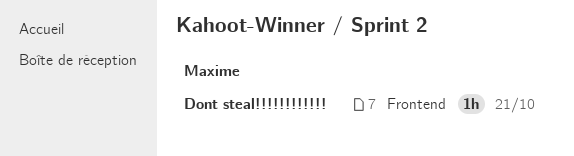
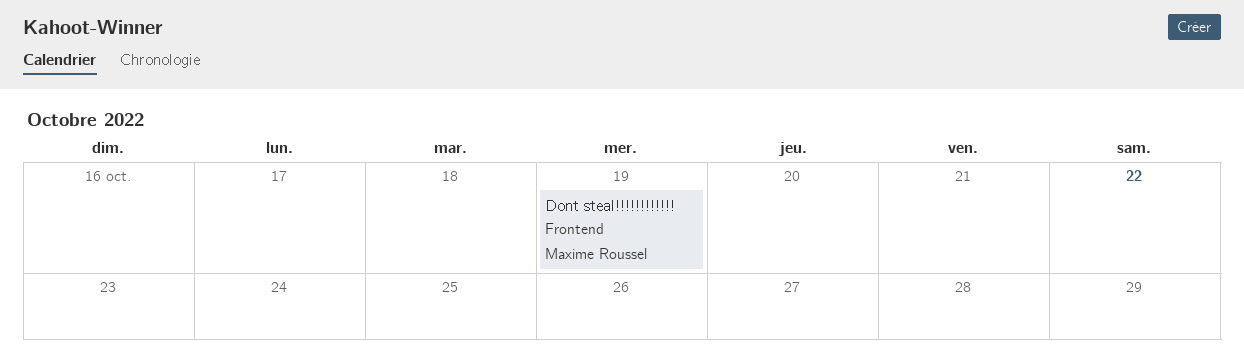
Dont steal!!!!!!!!!!!!, day: Oct 21 -> Oct 19

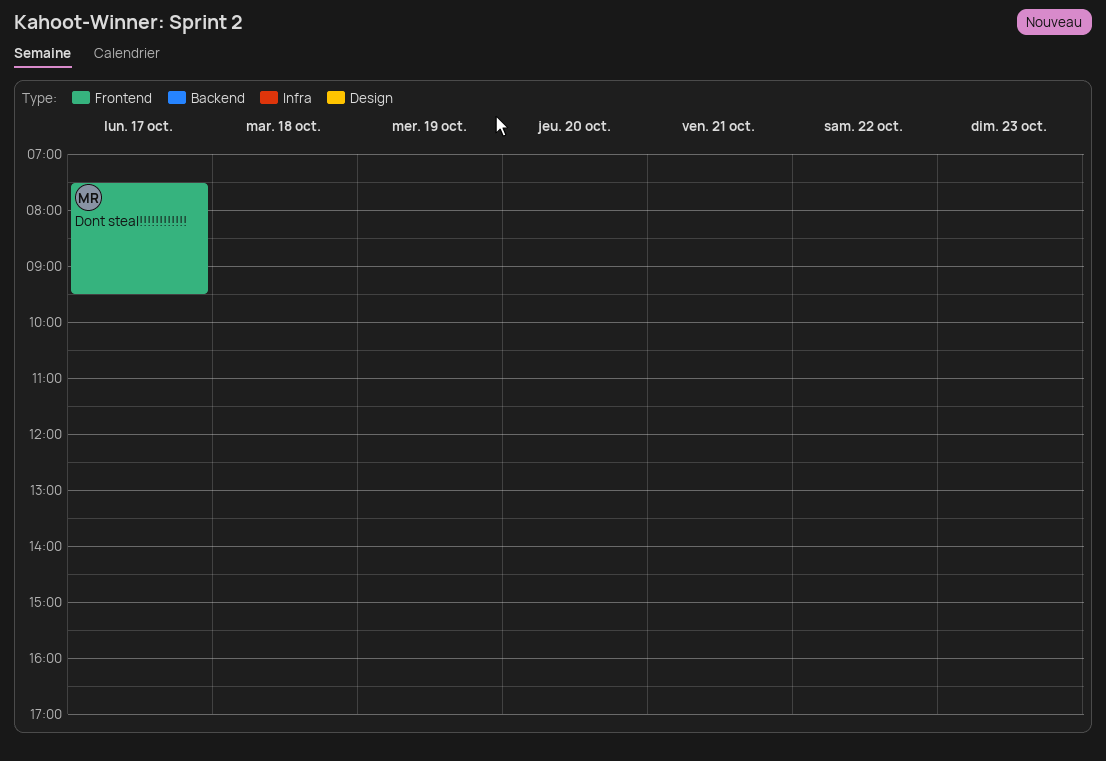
Dont steal!!!!!!!!!!!!, day: Oct 19 -> Oct 17

